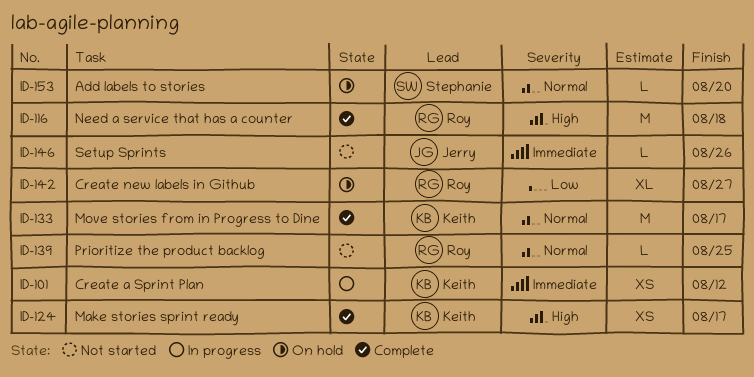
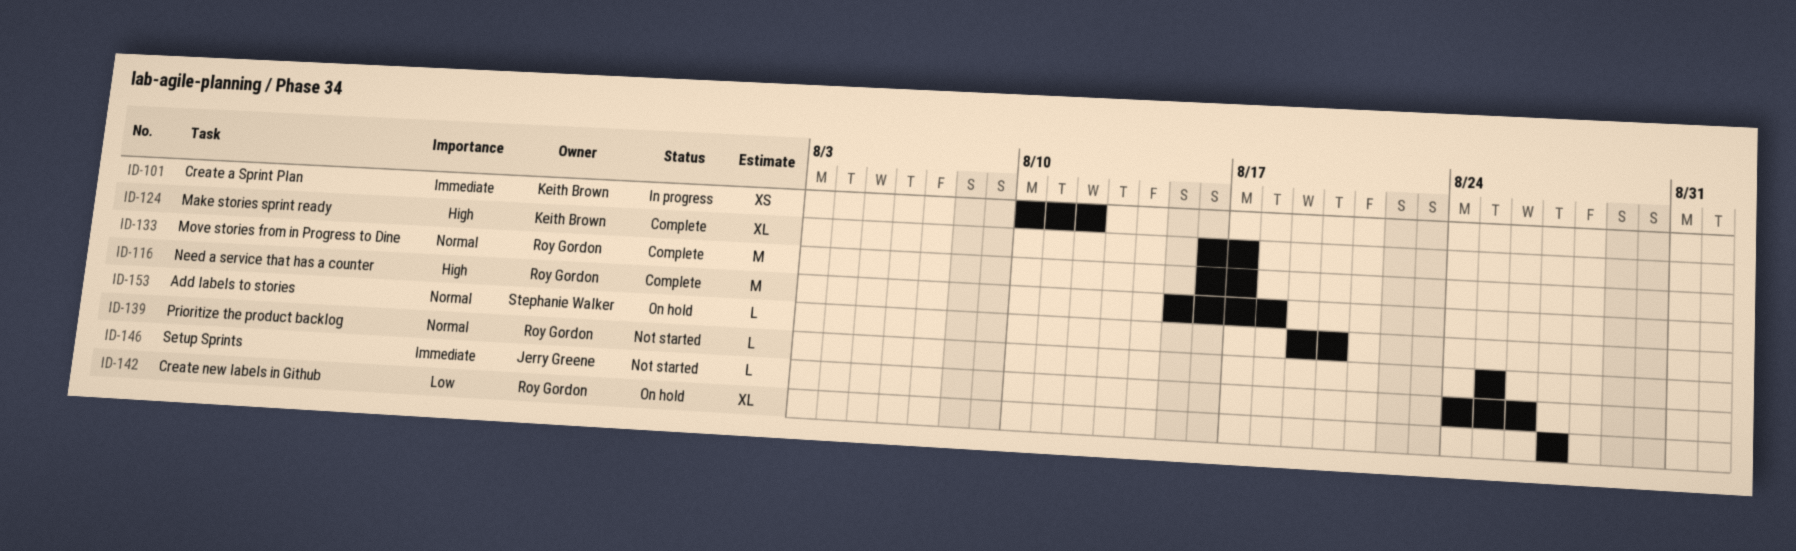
ID-124, estimate: XS -> XL
ID-133, owner: Keith Brown -> Roy Gordon

